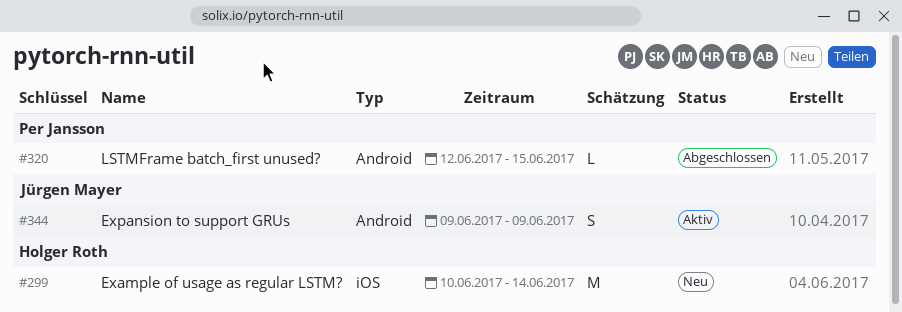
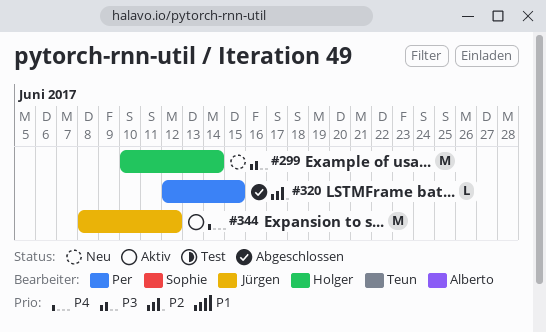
#344, estimate: S -> M
#344, start: Jun 9 -> Jun 8
#344, due: Jun 9 -> Jun 12

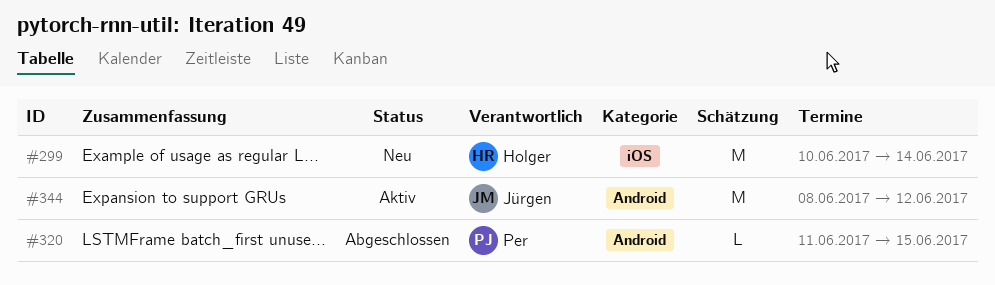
#320, start: Jun 12 -> Jun 11

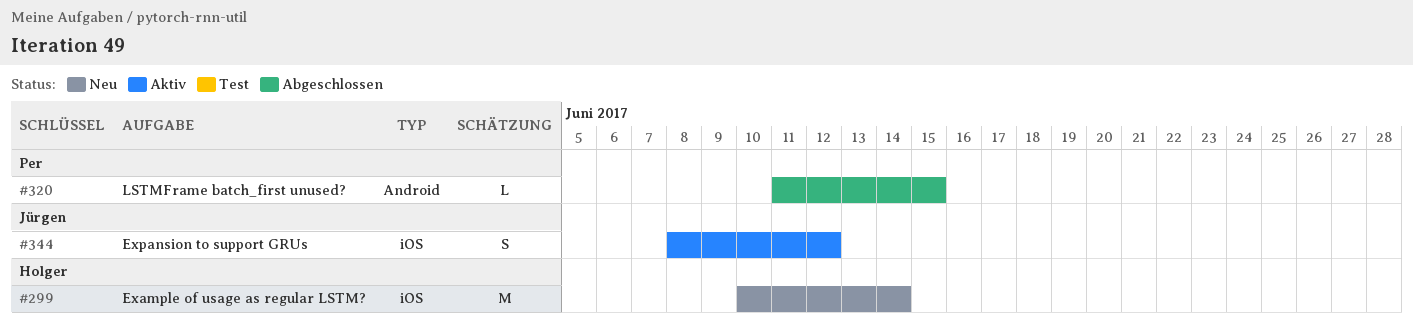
#344, label: Android -> iOS
#344, estimate: M -> S

